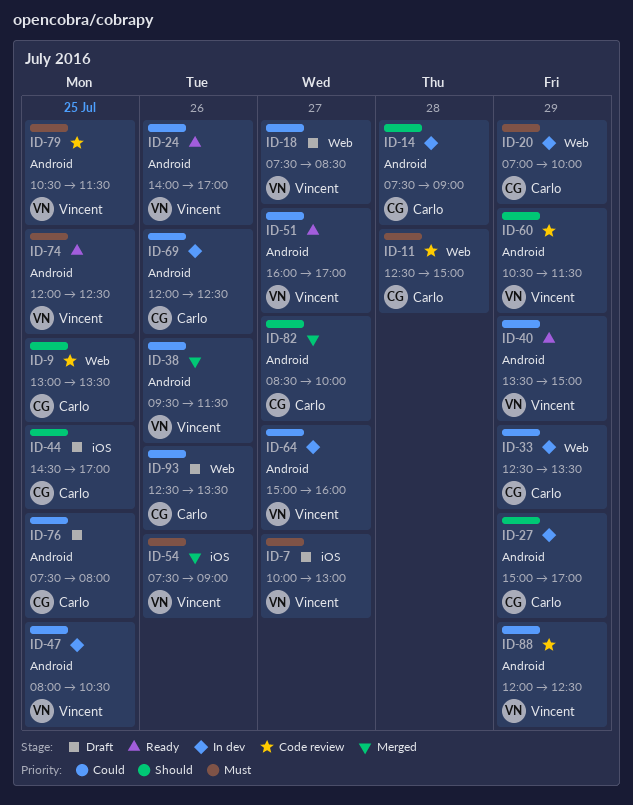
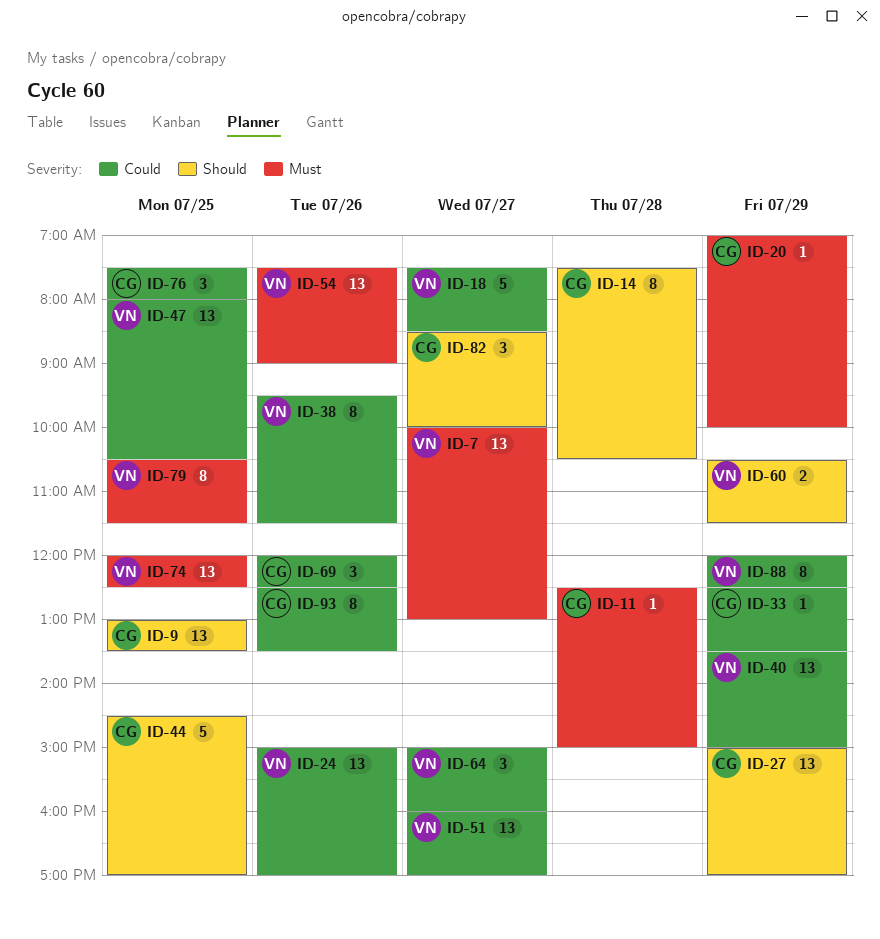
ID-14, ends: 09:00 -> 10:30
ID-24, begins: 14:00 -> 15:00

